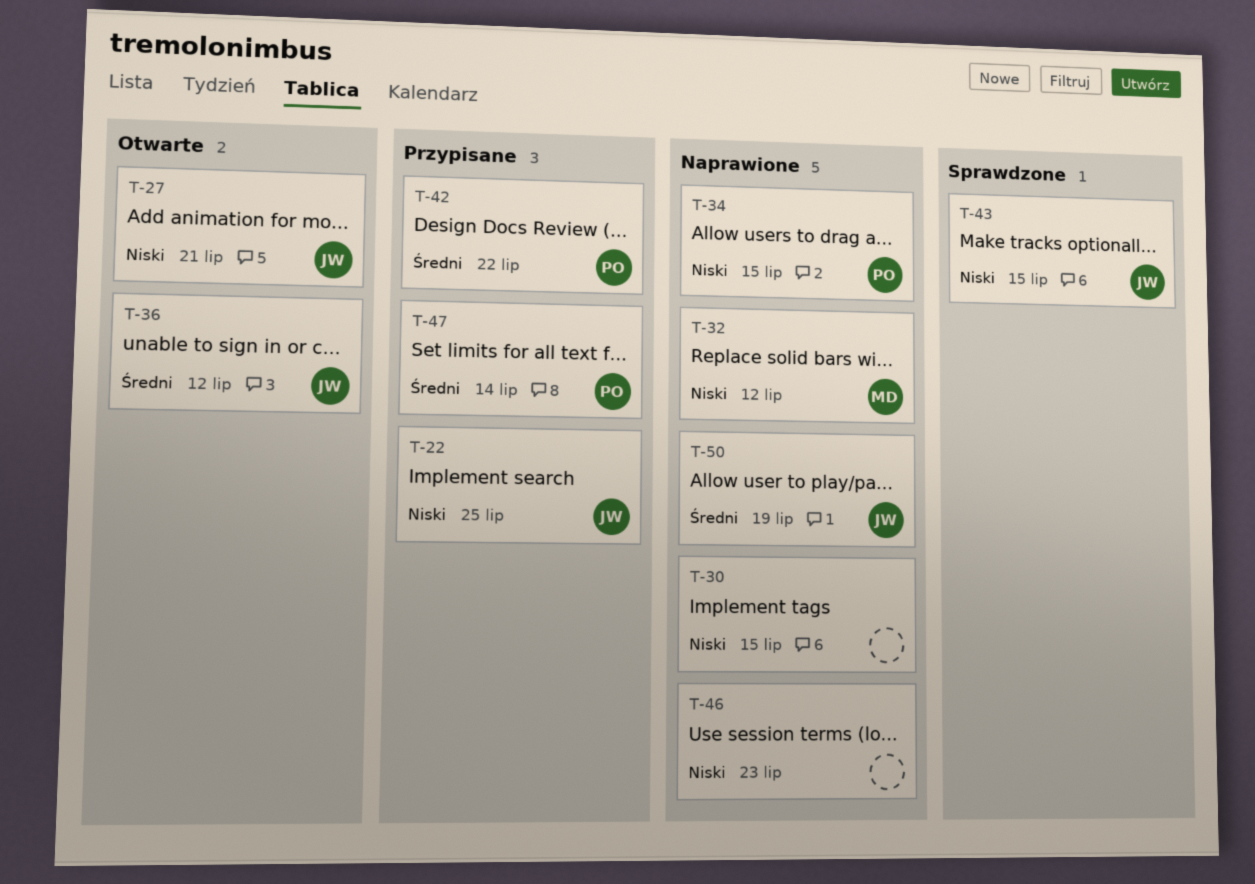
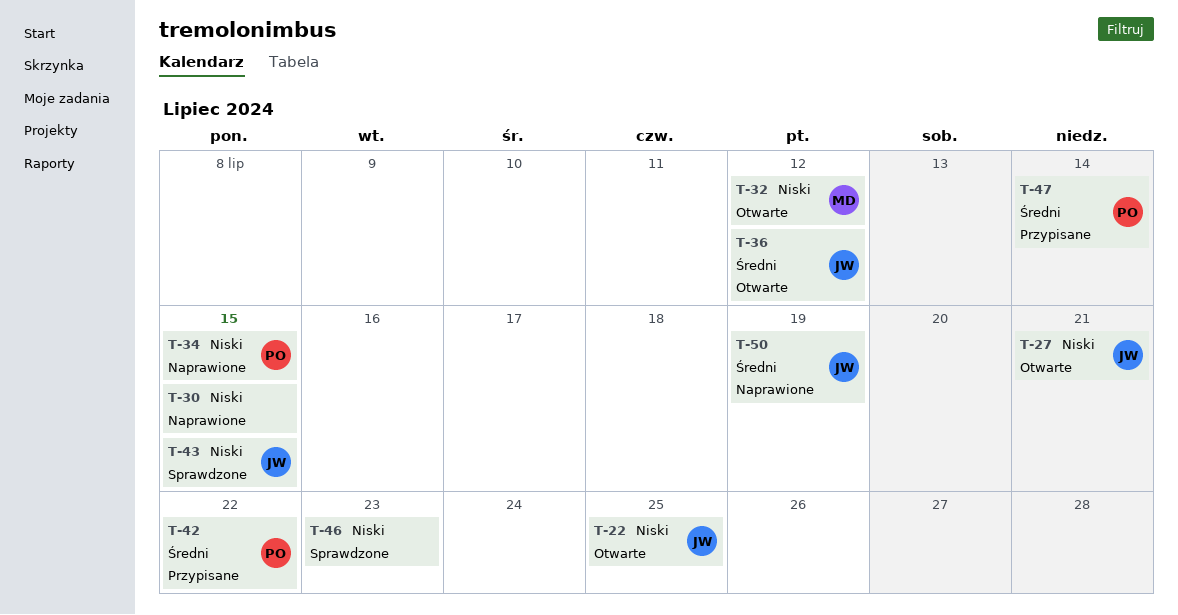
T-22, status: Przypisane -> Otwarte
T-32, status: Naprawione -> Otwarte
T-46, status: Naprawione -> Sprawdzone

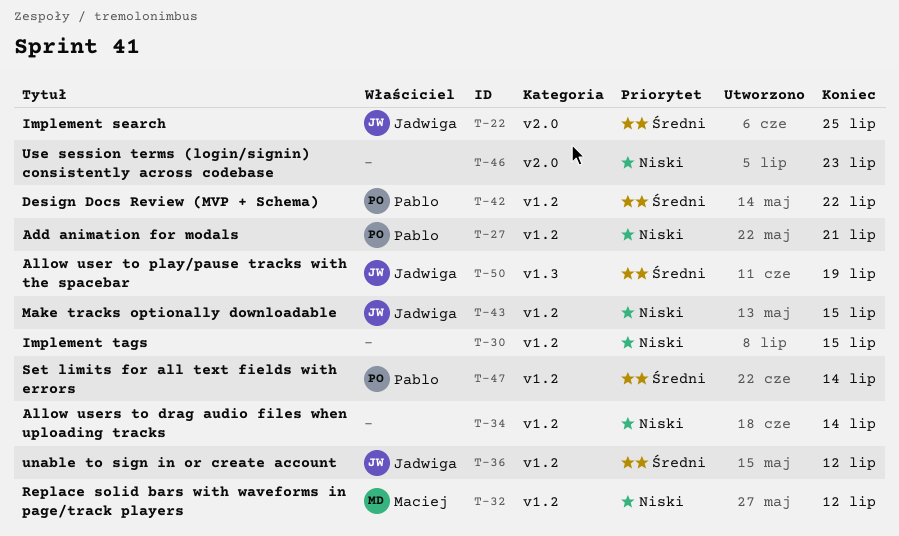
T-22, priority: Niski -> Średni
T-27, owner: Jadwiga -> Pablo
T-34, owner: Pablo -> none
T-34, due: Jul 15 -> Jul 14

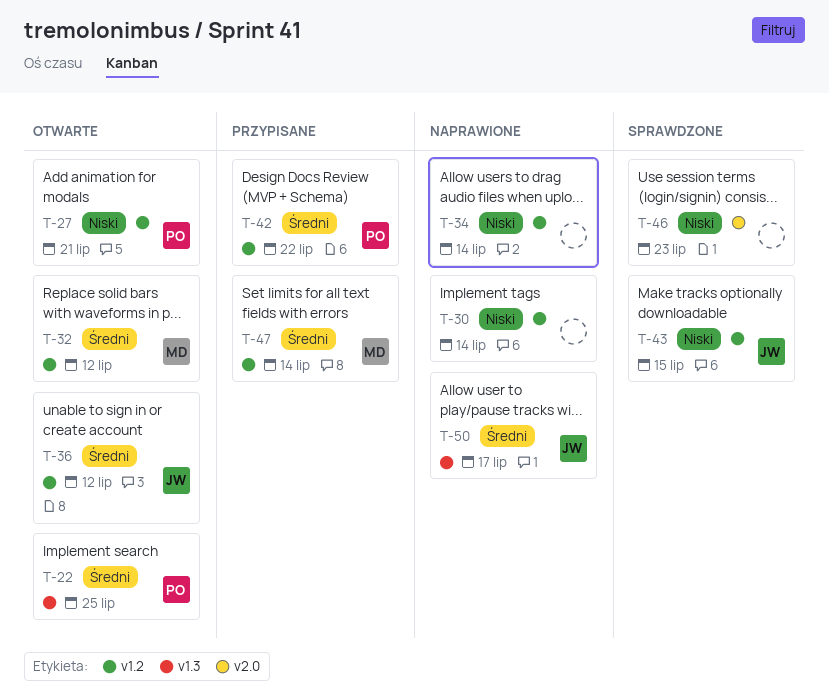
T-22, owner: Jadwiga -> Pablo
T-22, label: v2.0 -> v1.3
T-30, due: Jul 15 -> Jul 14
T-32, priority: Niski -> Średni
T-47, owner: Pablo -> Maciej
T-50, due: Jul 19 -> Jul 17

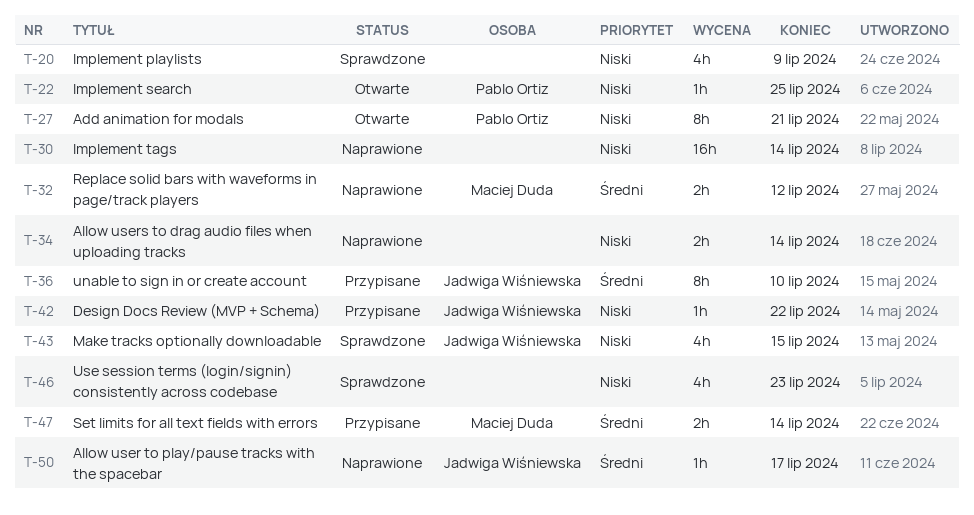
T-20: none -> present
T-22, priority: Średni -> Niski
T-32, status: Otwarte -> Naprawione
T-36, status: Otwarte -> Przypisane
T-36, due: Jul 12 -> Jul 10
T-42, owner: Pablo Ortiz -> Jadwiga Wiśniewska
T-42, priority: Średni -> Niski

